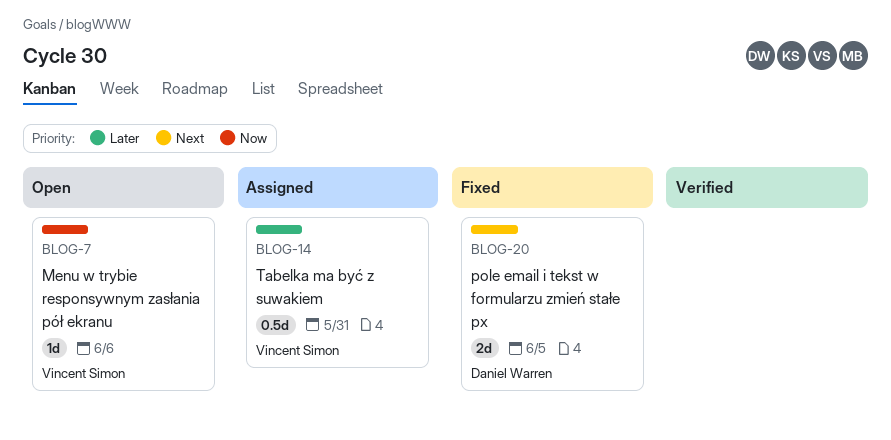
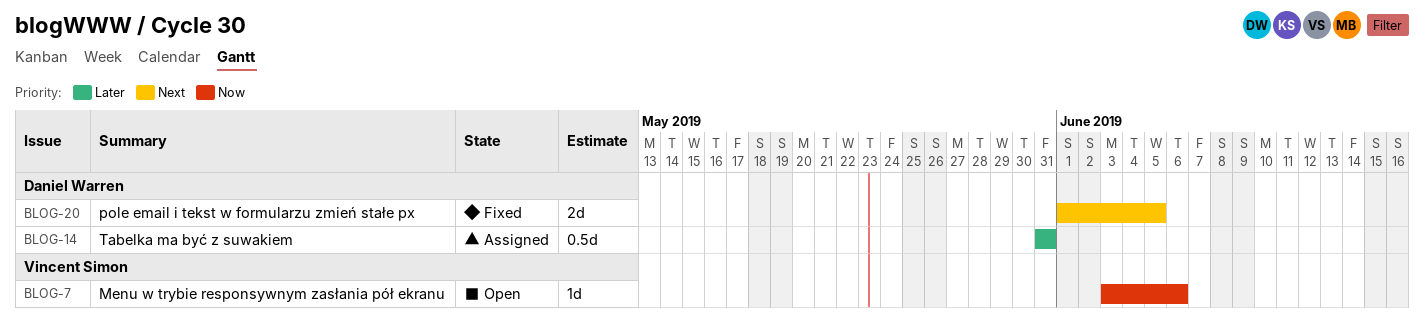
BLOG-14, owner: Vincent Simon -> Daniel Warren

